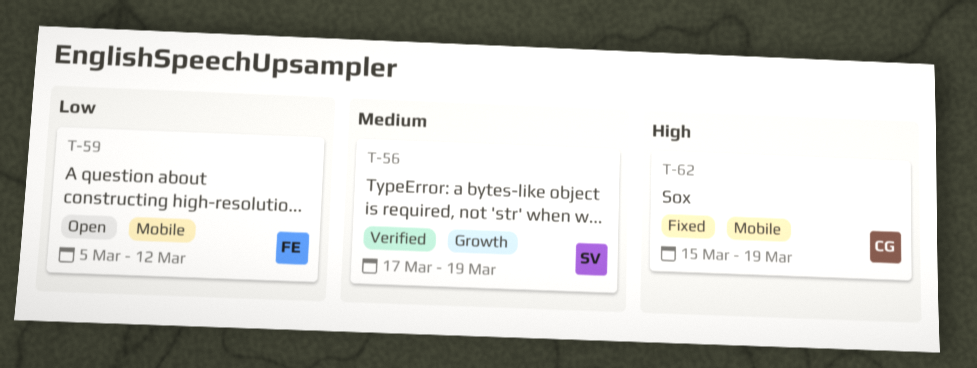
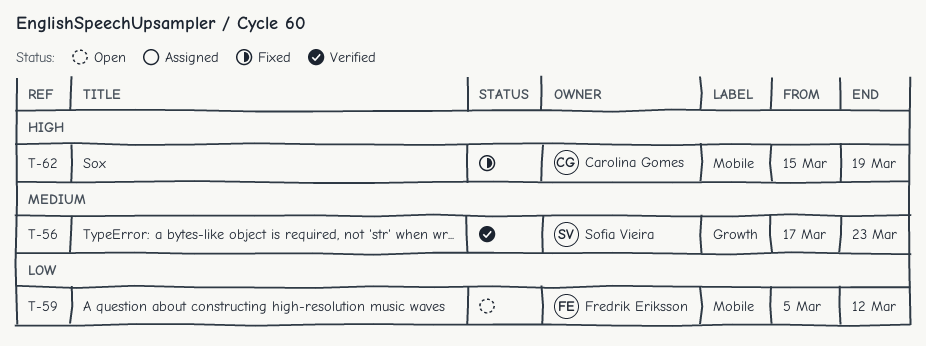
T-56, due: Mar 19 -> Mar 23

